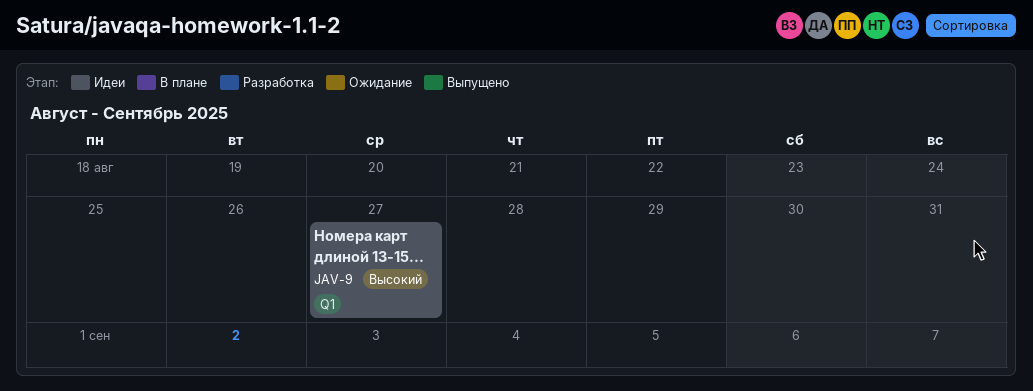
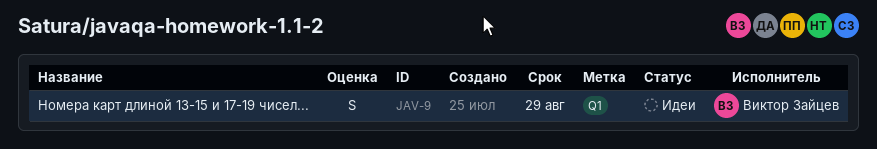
JAV-9, due: Aug 27 -> Aug 29

